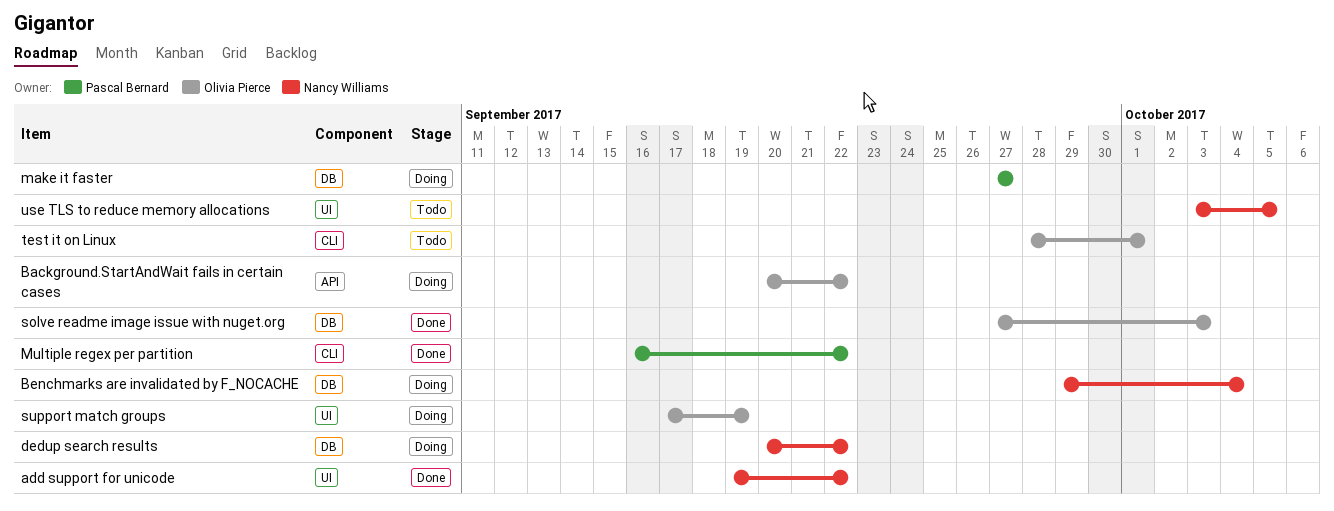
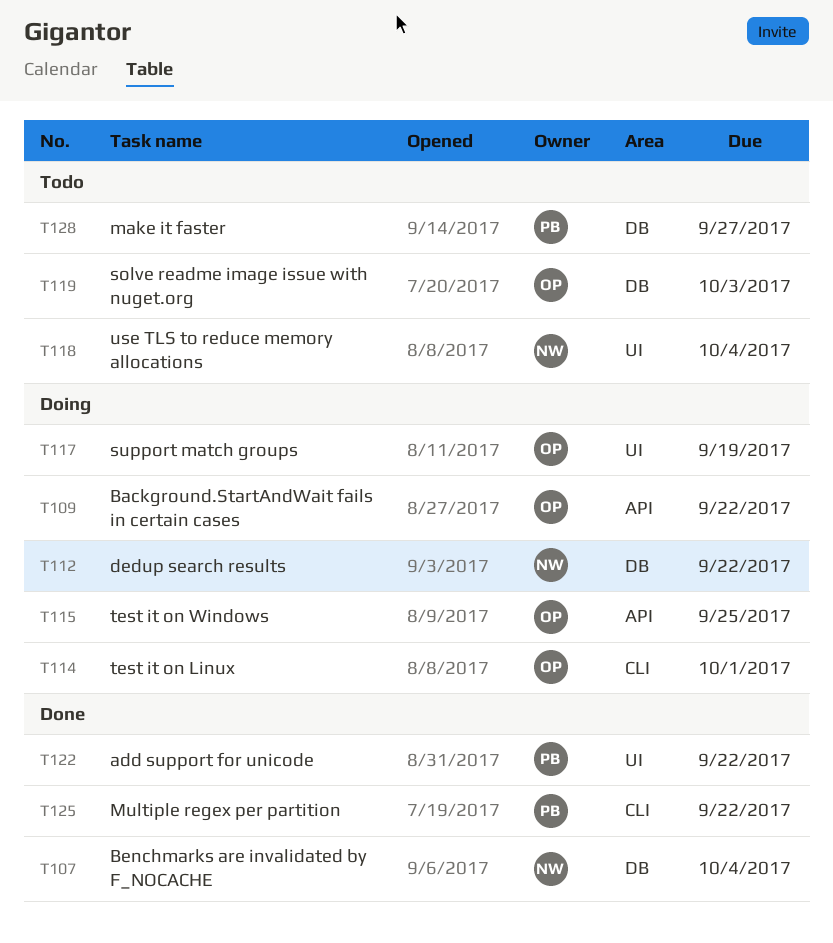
add support for unicode, owner: Nancy Williams -> Pascal Bernard
Benchmarks are invalidated by F_NOCACHE, status: Doing -> Done
make it faster, status: Doing -> Todo
solve readme image issue with nuget.org, status: Done -> Todo
test it on Linux, status: Todo -> Doing
test it on Windows: none -> present
use TLS to reduce memory allocations, due: Oct 5 -> Oct 4

